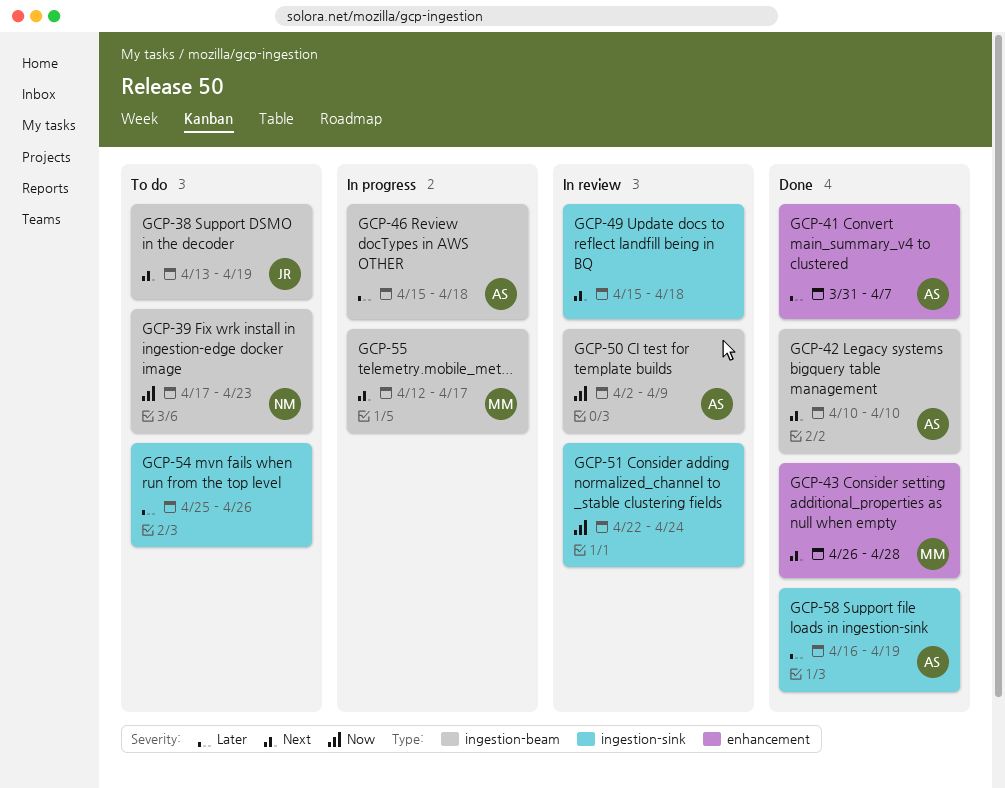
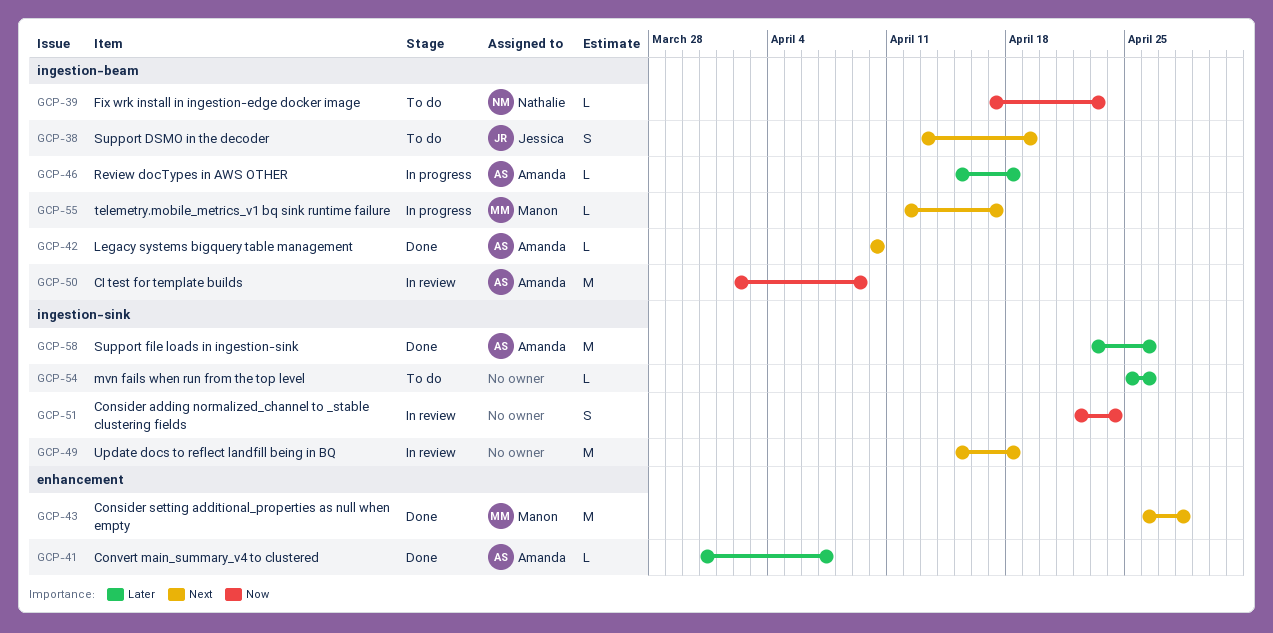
GCP-58, start: Apr 16 -> Apr 23
GCP-58, due: Apr 19 -> Apr 26

